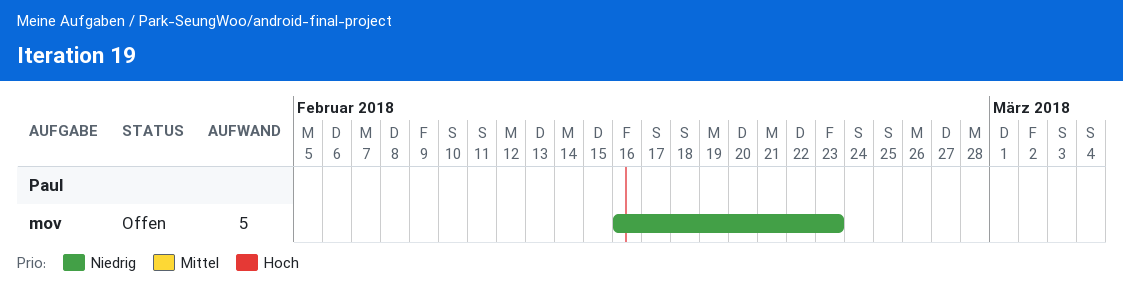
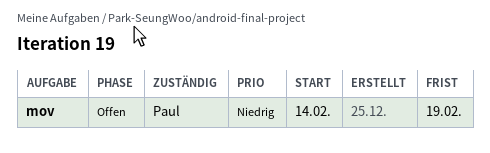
mov, start: Feb 16 -> Feb 14
mov, due: Feb 23 -> Feb 19

